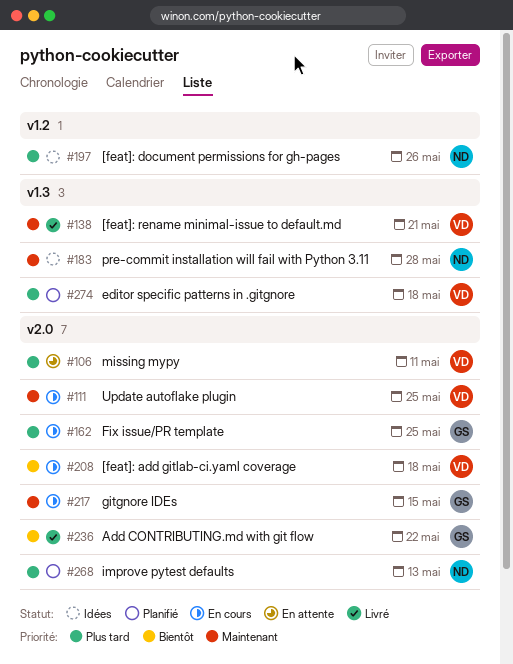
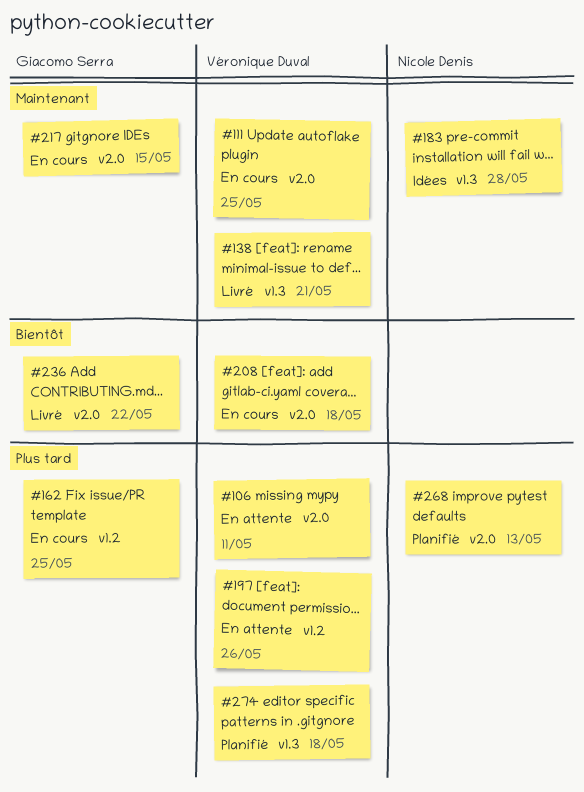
#162, label: v2.0 -> v1.2
#197, status: Idées -> En attente
#197, owner: Nicole Denis -> Véronique Duval

